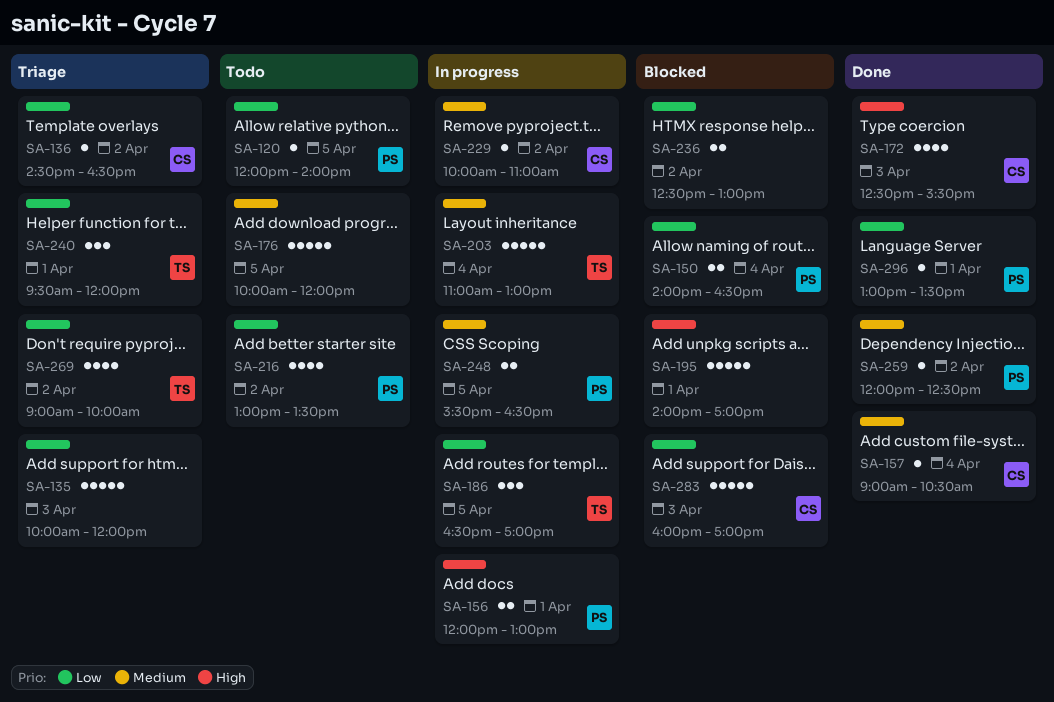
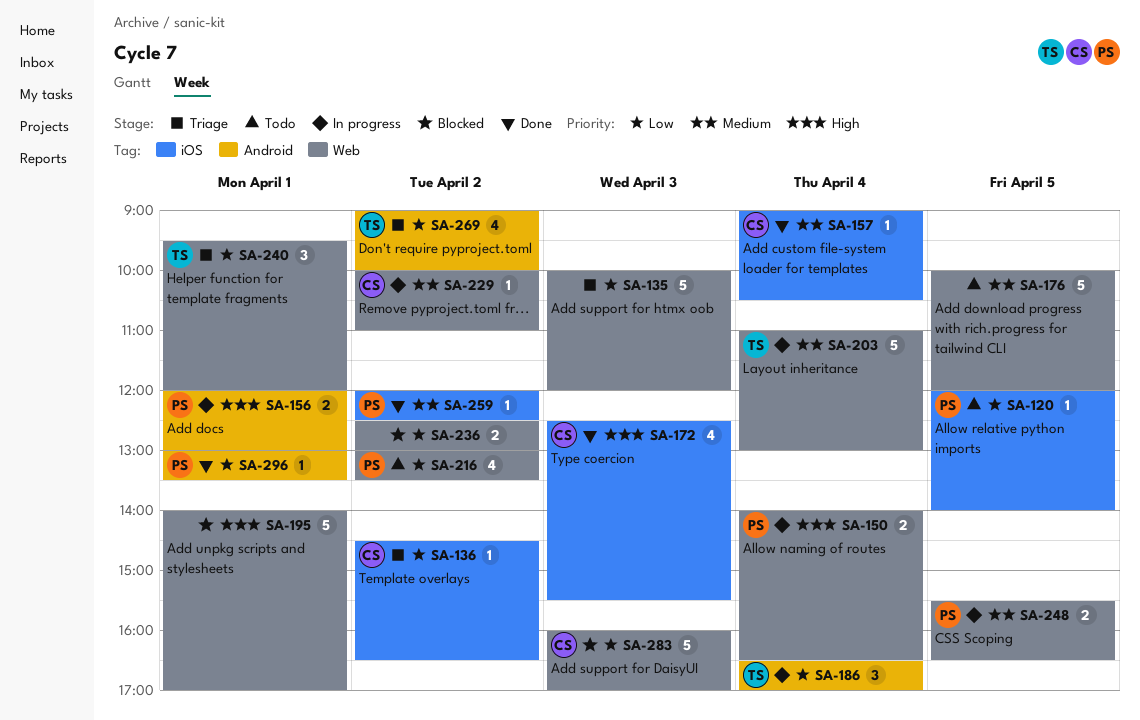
SA-150, status: Blocked -> In progress
SA-150, priority: Low -> High
SA-186, day: Apr 5 -> Apr 4

